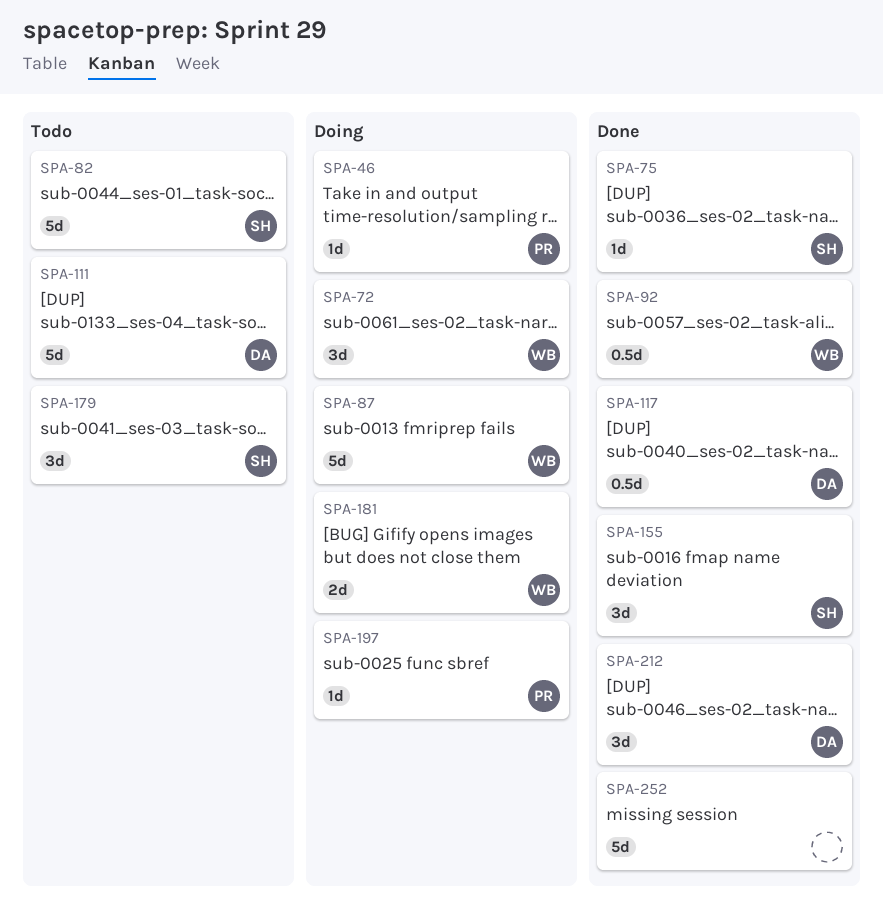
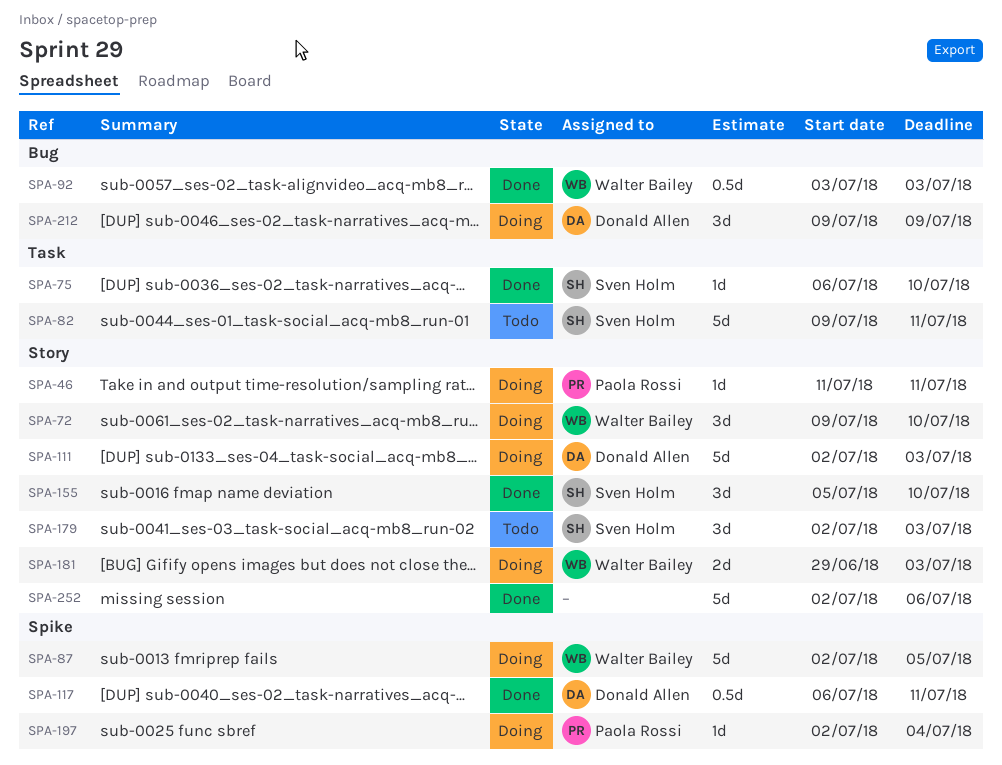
SPA-111, status: Todo -> Doing
SPA-212, status: Done -> Doing

